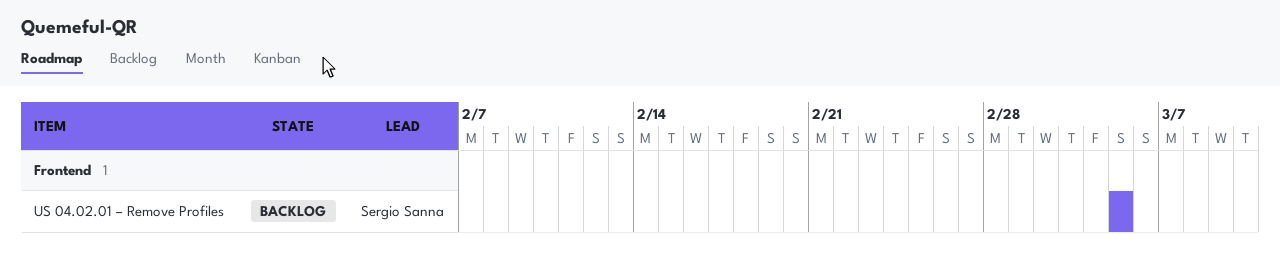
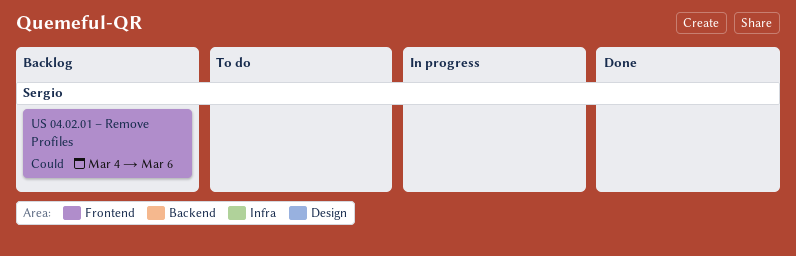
US 04.02.01 – Remove Profiles, start: Mar 5 -> Mar 4
US 04.02.01 – Remove Profiles, due: Mar 5 -> Mar 6

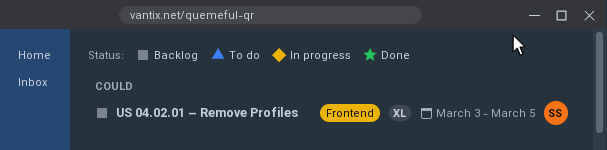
US 04.02.01 – Remove Profiles, start: Mar 4 -> Mar 3
US 04.02.01 – Remove Profiles, due: Mar 6 -> Mar 5

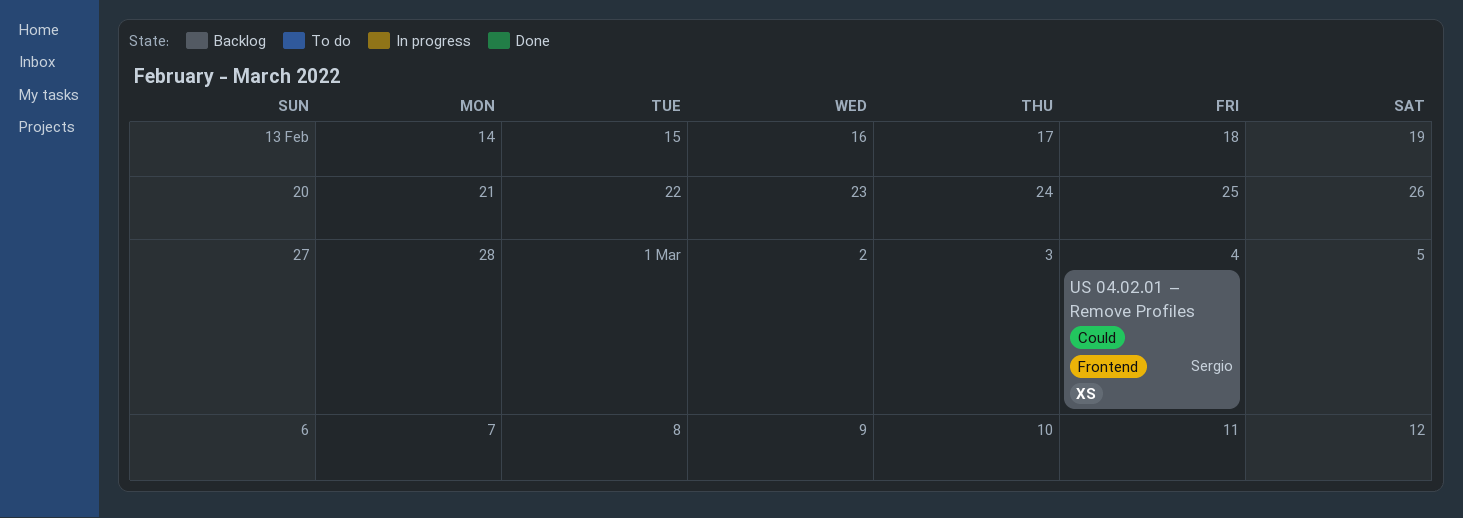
US 04.02.01 – Remove Profiles, estimate: XL -> XS
US 04.02.01 – Remove Profiles, due: Mar 5 -> Mar 4

